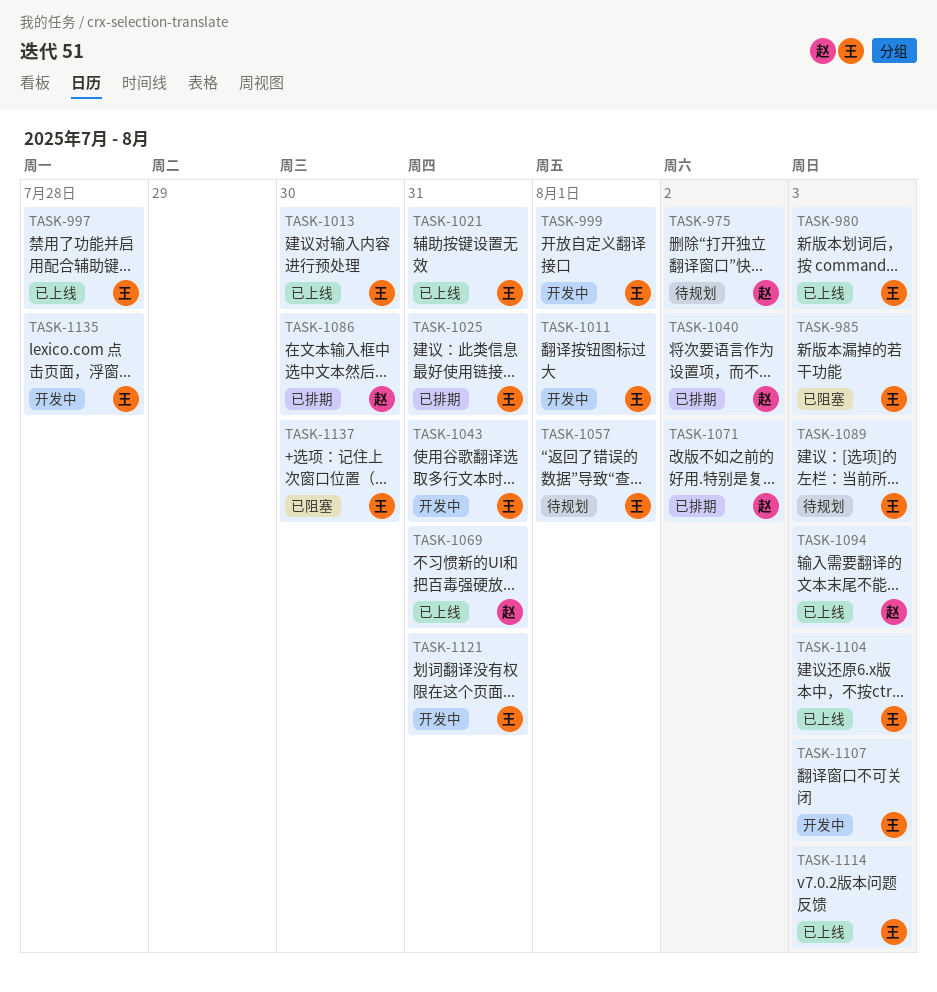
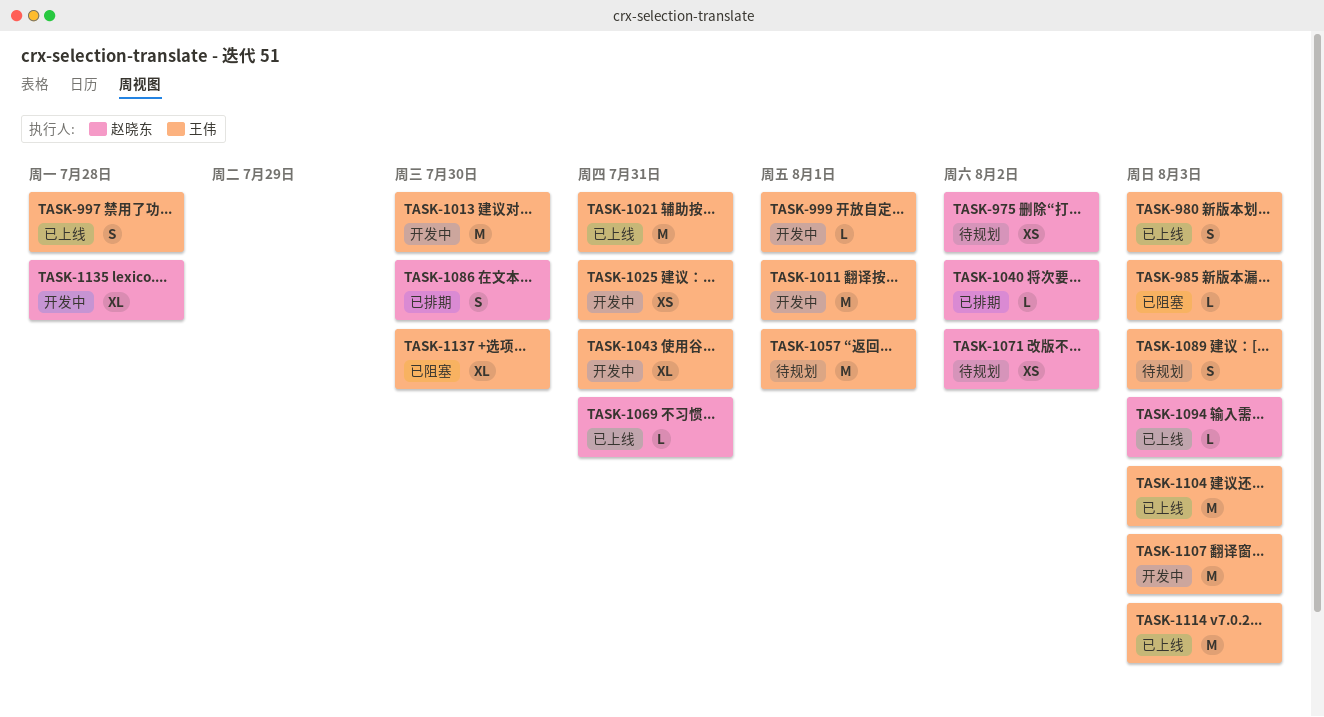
TASK-1013, status: 已上线 -> 开发中
TASK-1025, status: 已排期 -> 开发中
TASK-1071, status: 已排期 -> 待规划
TASK-1121: present -> none
TASK-1135, owner: 王伟 -> 赵晓东

